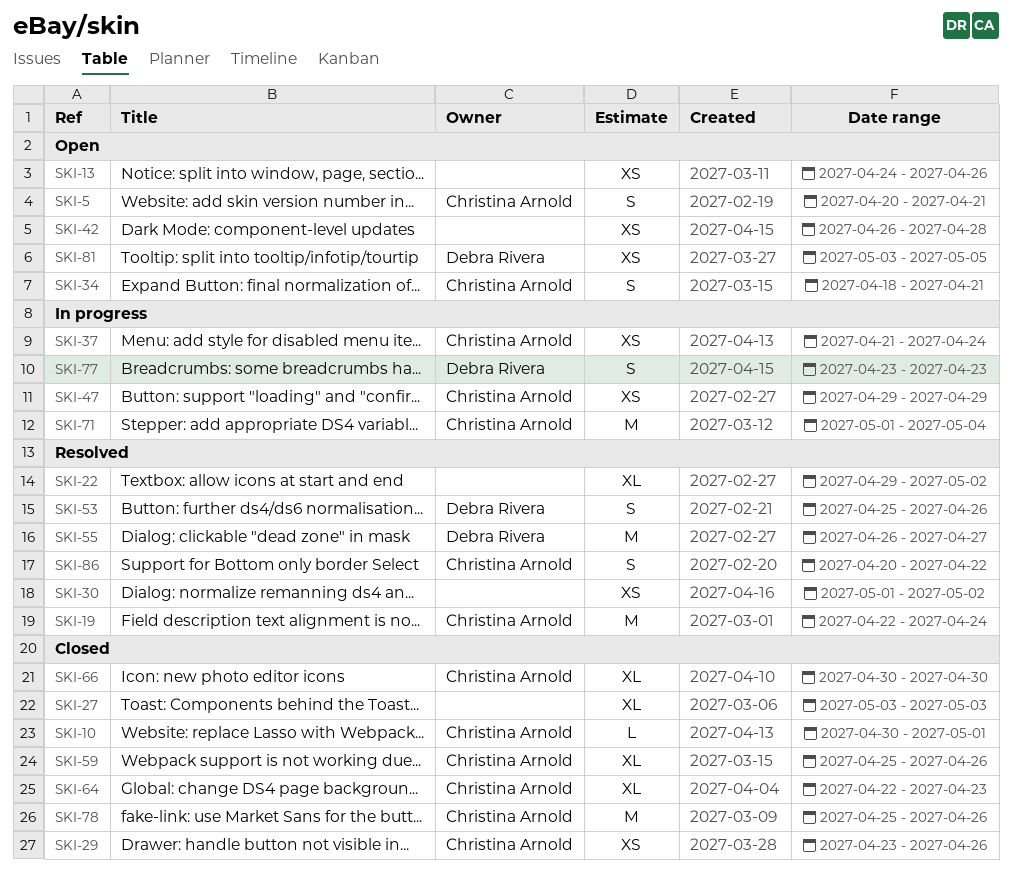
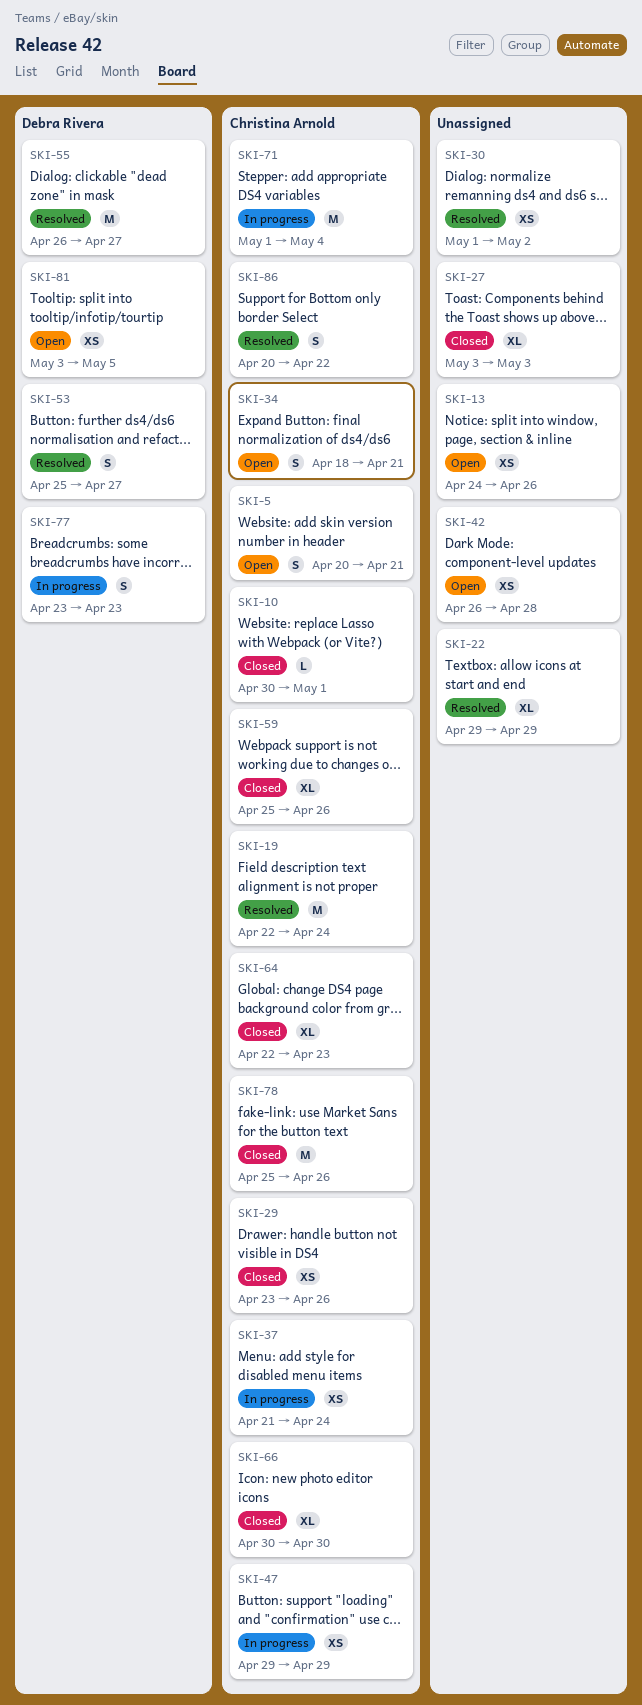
SKI-22, due: May 2 -> Apr 29
SKI-53, due: Apr 26 -> Apr 27

